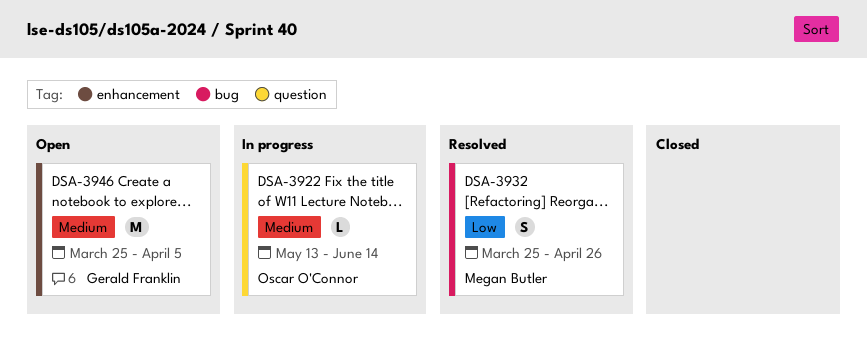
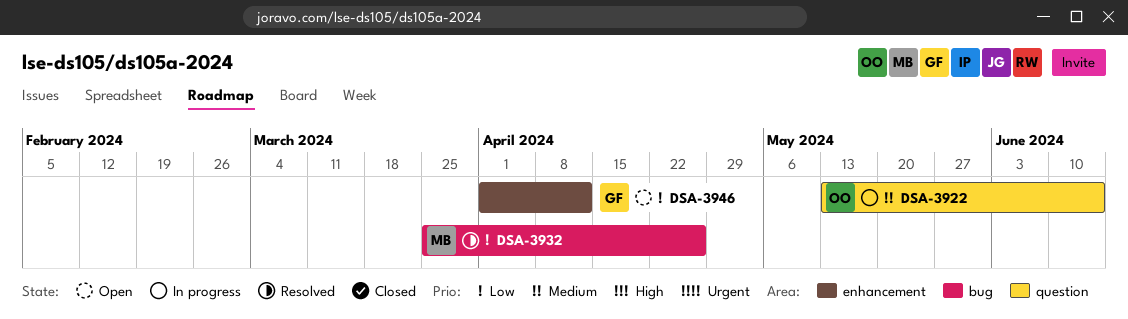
DSA-3946, priority: Medium -> Low
DSA-3946, start: Mar 25 -> Apr 1
DSA-3946, due: Apr 5 -> Apr 12

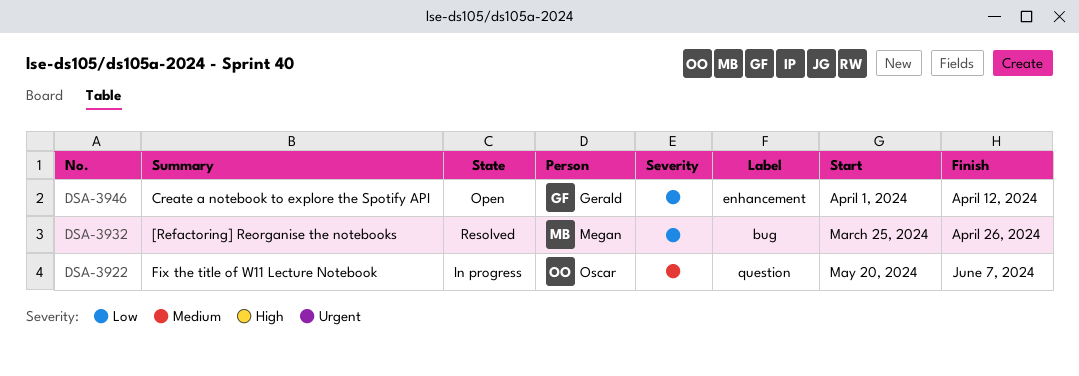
DSA-3922, start: May 13 -> May 20
DSA-3922, due: Jun 14 -> Jun 7

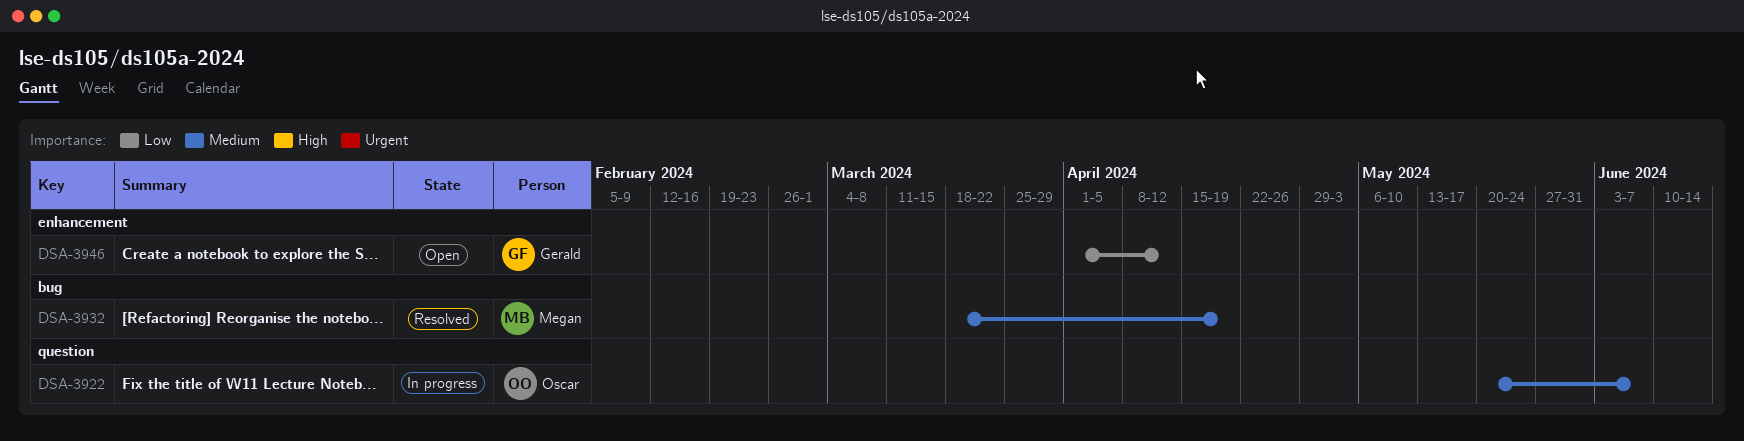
DSA-3932, priority: Low -> Medium
DSA-3932, start: Mar 25 -> Mar 18
DSA-3932, due: Apr 26 -> Apr 19

